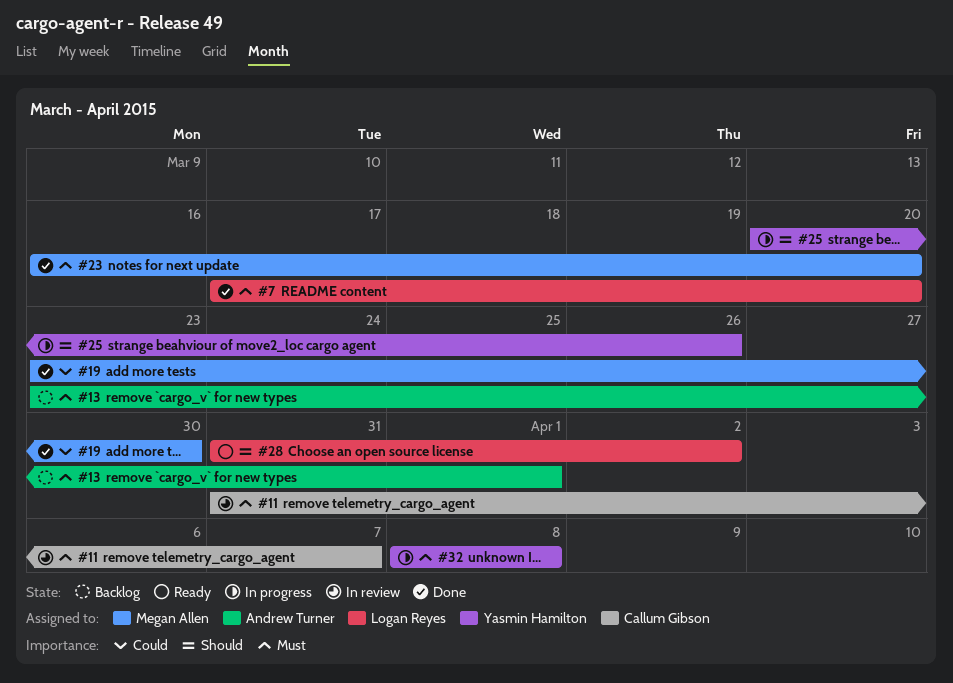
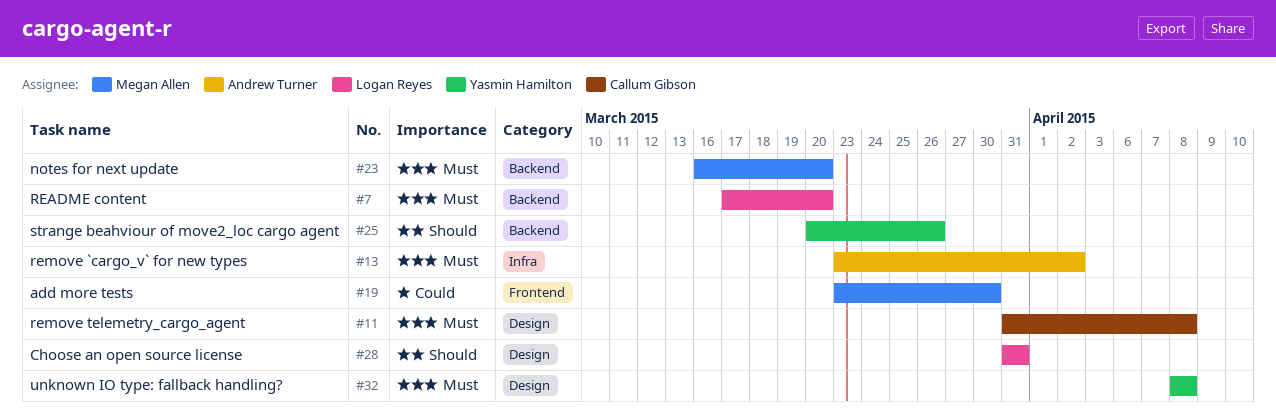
#11, due: Apr 7 -> Apr 8
#13, due: Apr 1 -> Apr 2
#28, due: Apr 2 -> Mar 31

